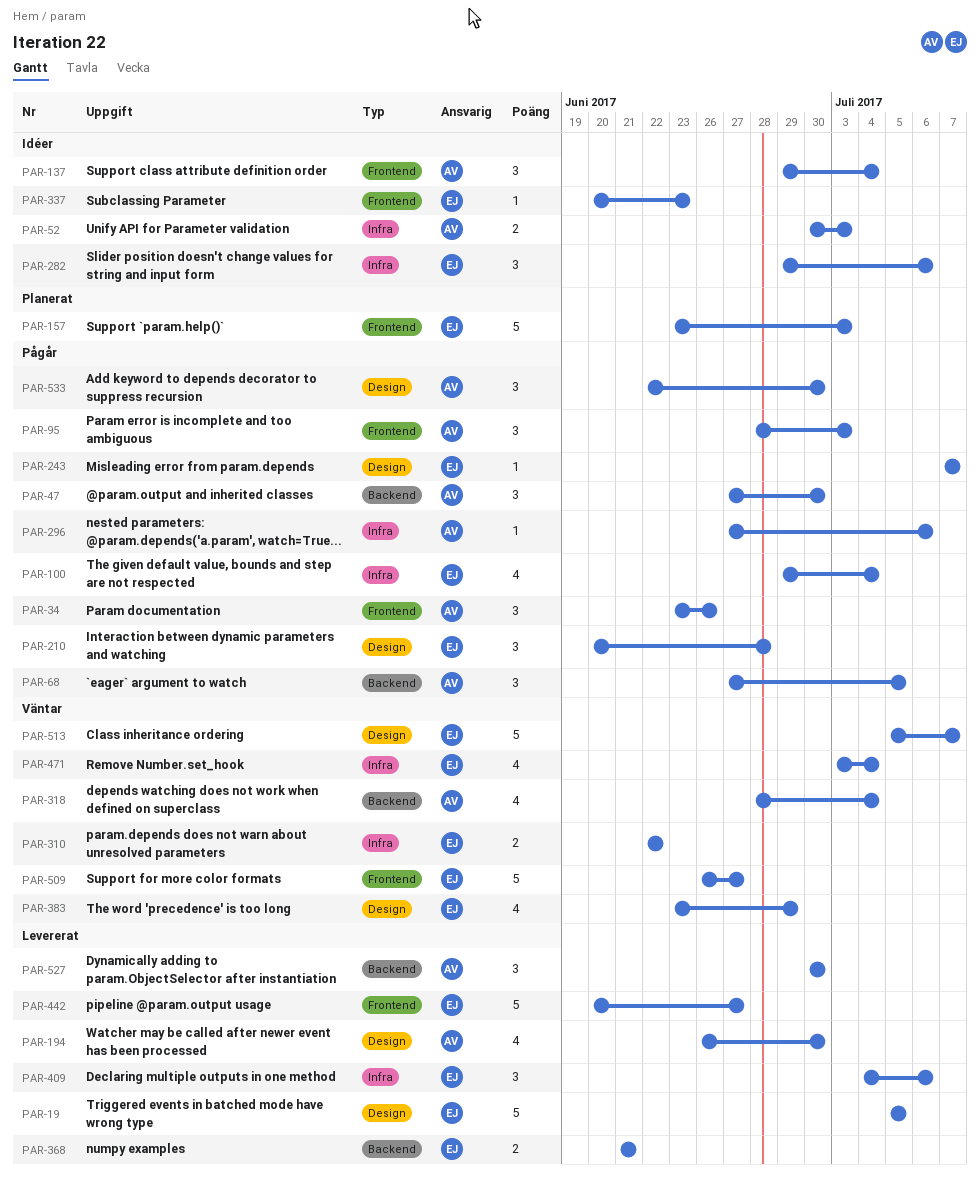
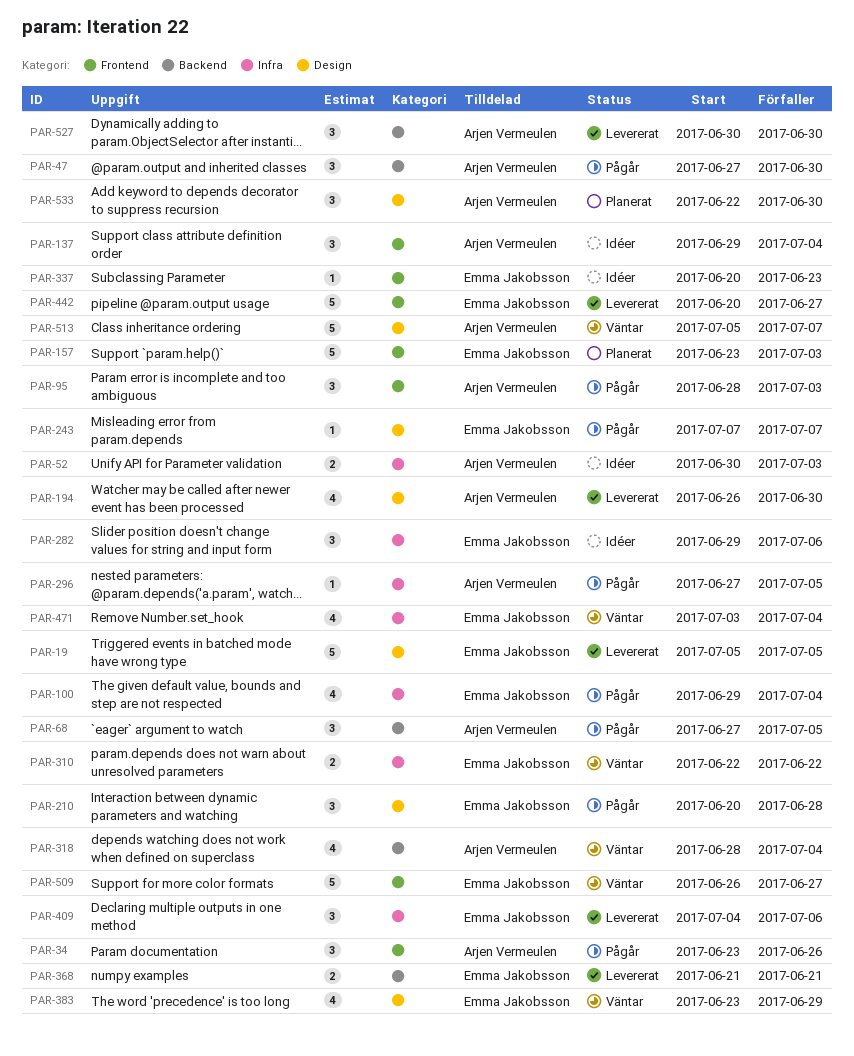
PAR-296, due: Jul 6 -> Jul 5
PAR-513, owner: Emma Jakobsson -> Arjen Vermeulen
PAR-533, status: Pågår -> Planerat

